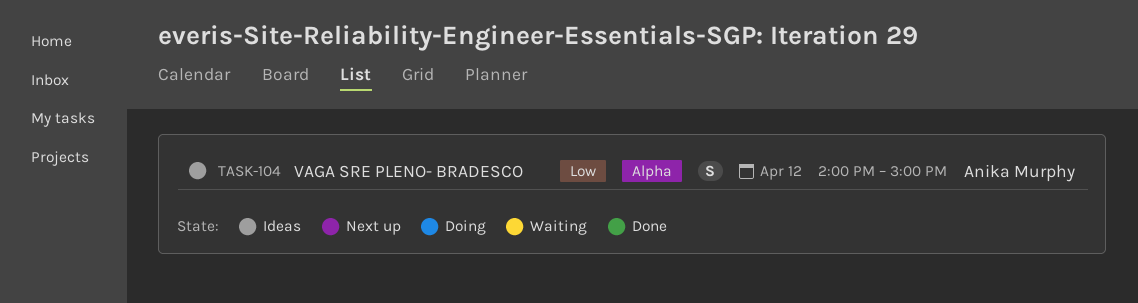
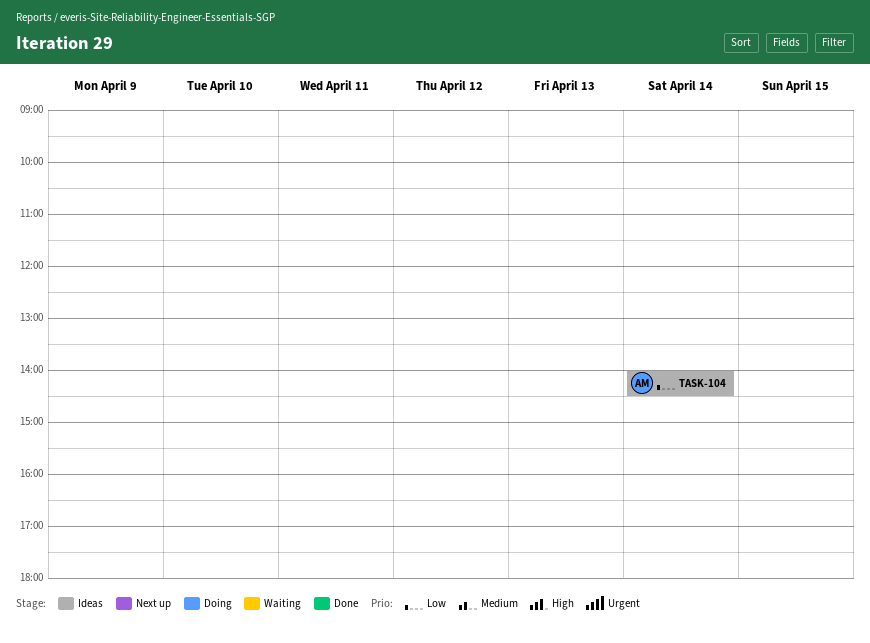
TASK-104, day: Apr 12 -> Apr 14
TASK-104, ends: 15:00 -> 14:30

